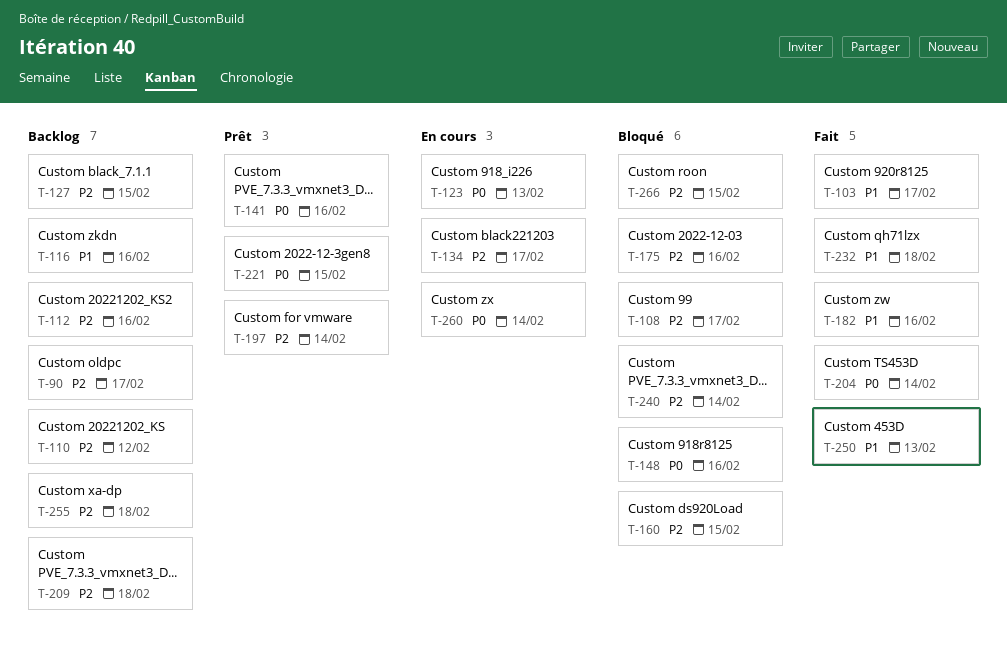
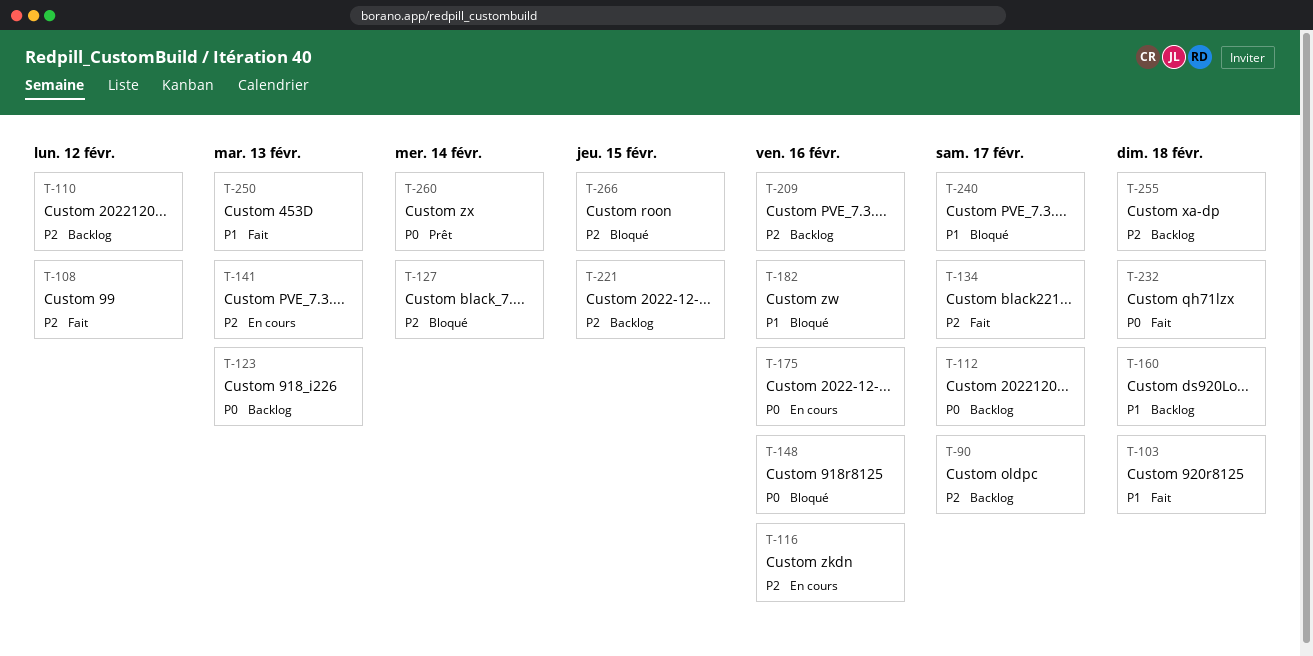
T-103, due: Feb 17 -> Feb 18
T-108, status: Bloqué -> Fait
T-108, due: Feb 17 -> Feb 12
T-112, priority: P2 -> P0
T-112, due: Feb 16 -> Feb 17
T-116, status: Backlog -> En cours
T-116, priority: P1 -> P2
T-123, status: En cours -> Backlog
T-127, status: Backlog -> Bloqué
T-127, due: Feb 15 -> Feb 14
T-134, status: En cours -> Fait
T-141, status: Prêt -> En cours
T-141, priority: P0 -> P2
T-141, due: Feb 16 -> Feb 13
T-160, status: Bloqué -> Backlog
T-160, priority: P2 -> P1
T-160, due: Feb 15 -> Feb 18
T-175, status: Bloqué -> En cours
T-175, priority: P2 -> P0
T-182, status: Fait -> Bloqué
T-197: present -> none
T-204: present -> none
T-209, due: Feb 18 -> Feb 16
T-221, status: Prêt -> Backlog
T-221, priority: P0 -> P2
T-232, priority: P1 -> P0
T-240, priority: P2 -> P1
T-240, due: Feb 14 -> Feb 17
T-260, status: En cours -> Prêt

